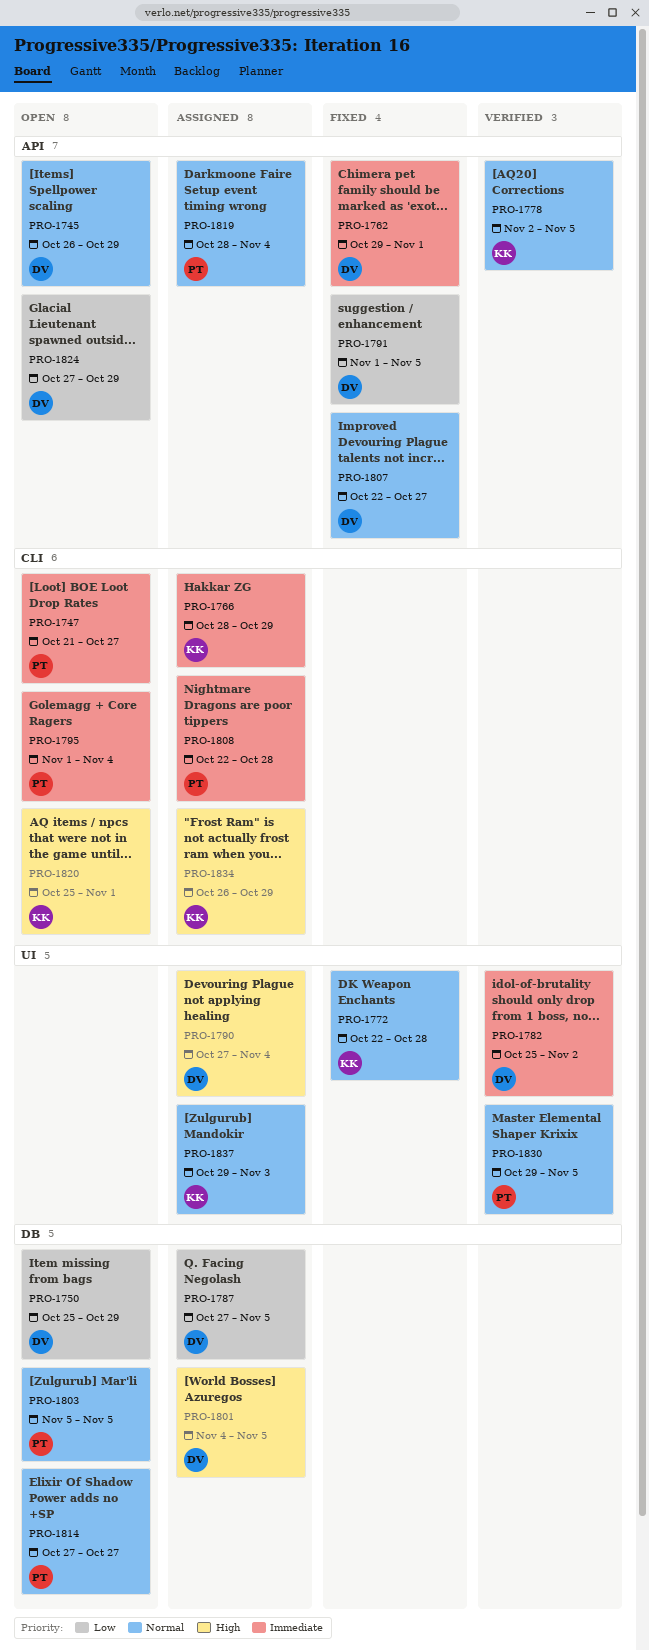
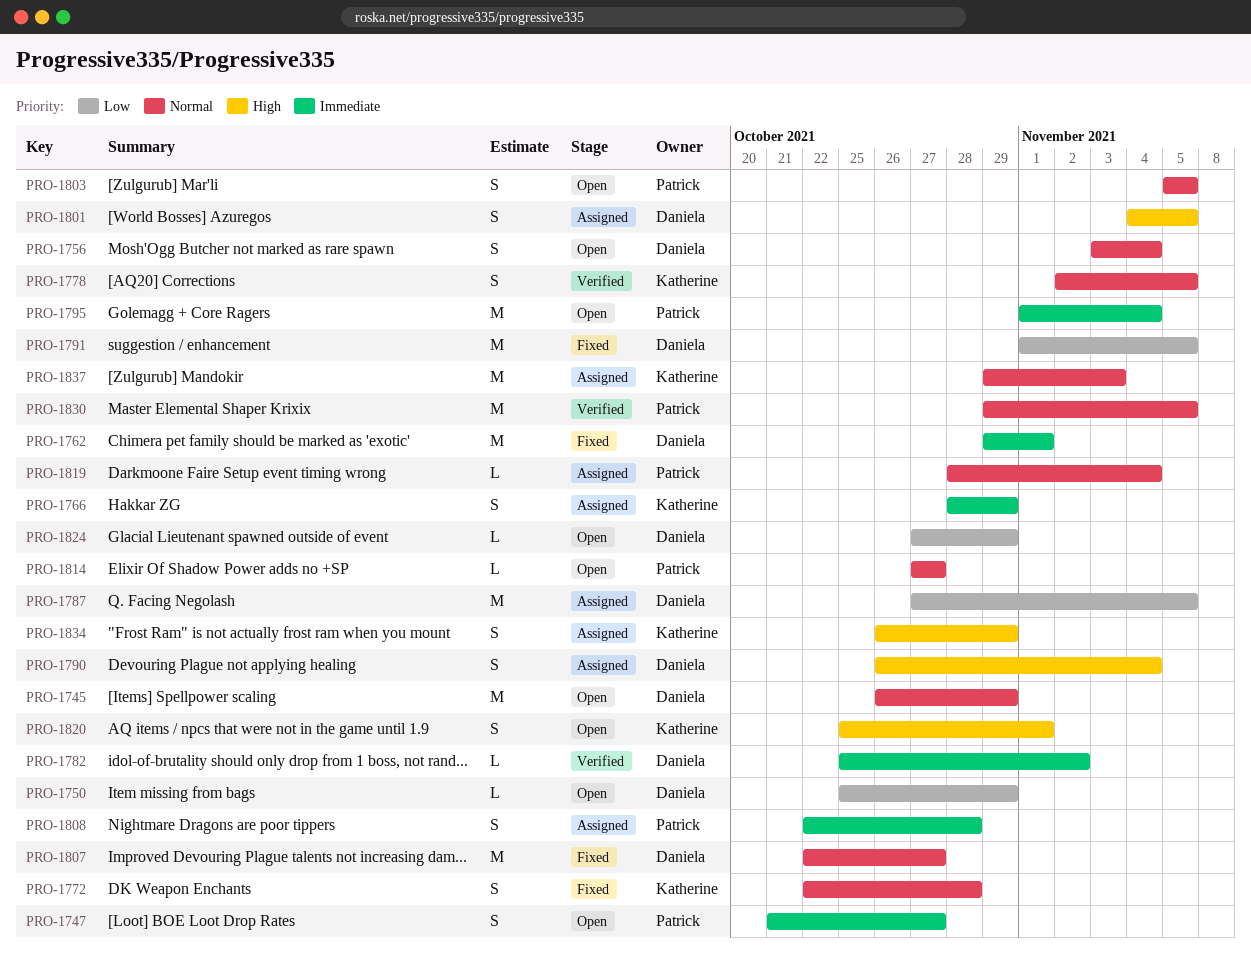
PRO-1756: none -> present
PRO-1790, start: Oct 27 -> Oct 26

